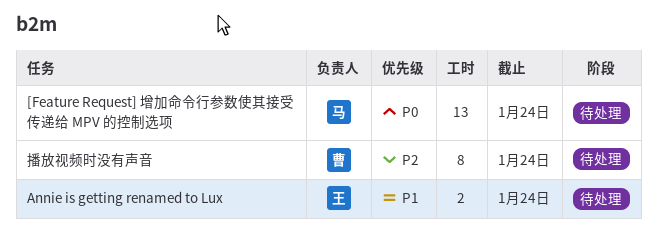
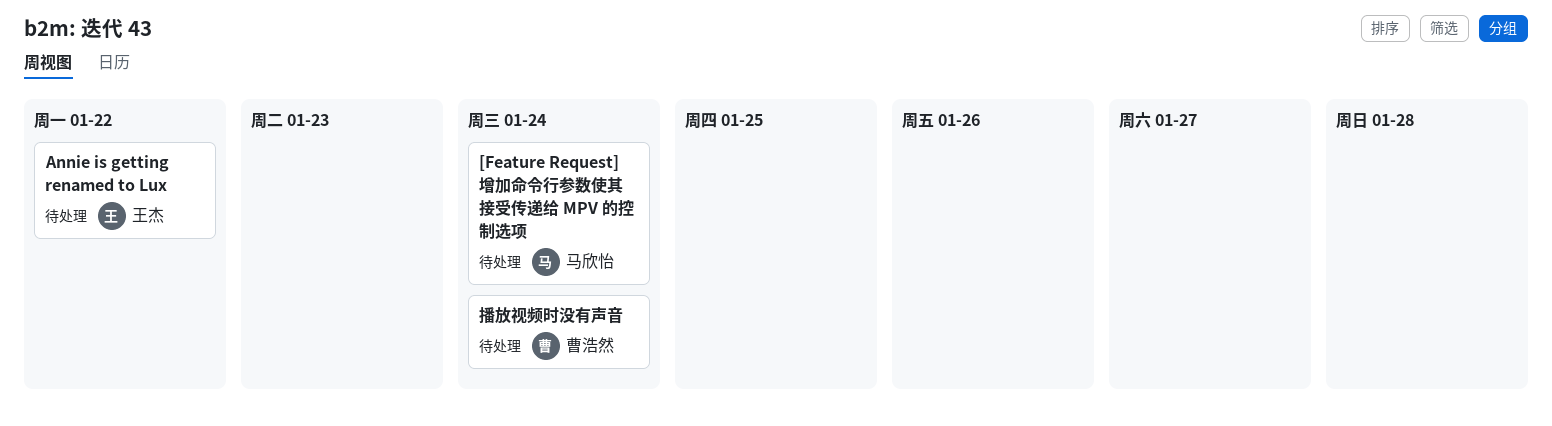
Annie is getting renamed to Lux, due: Jan 24 -> Jan 22

